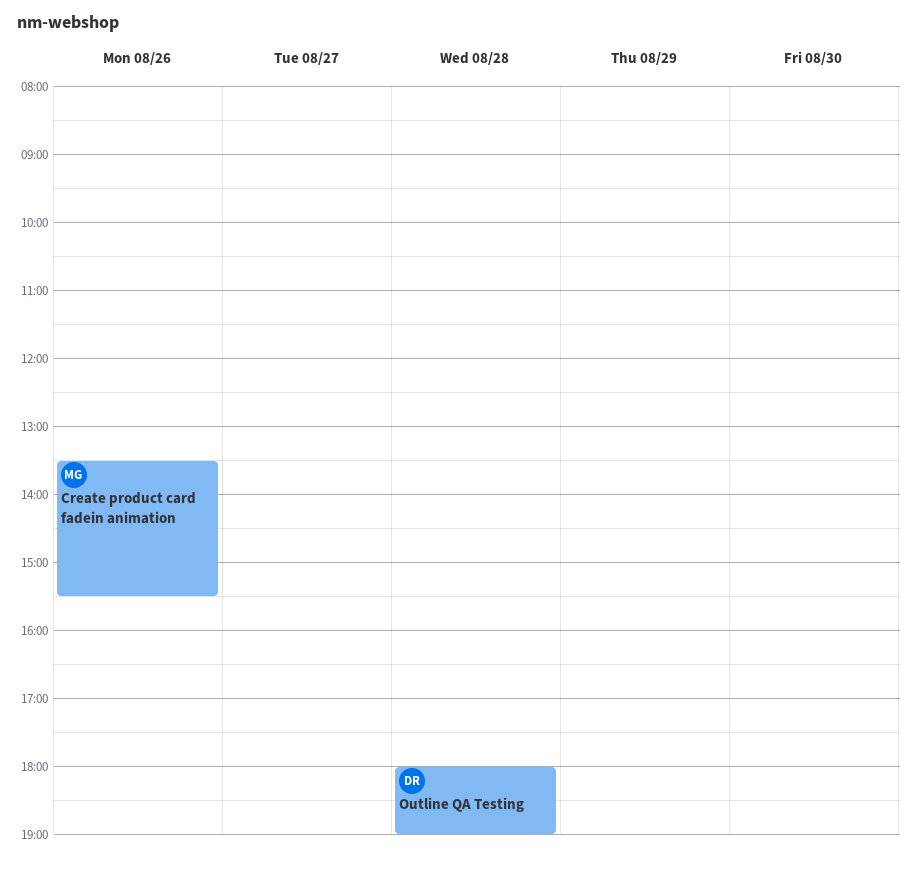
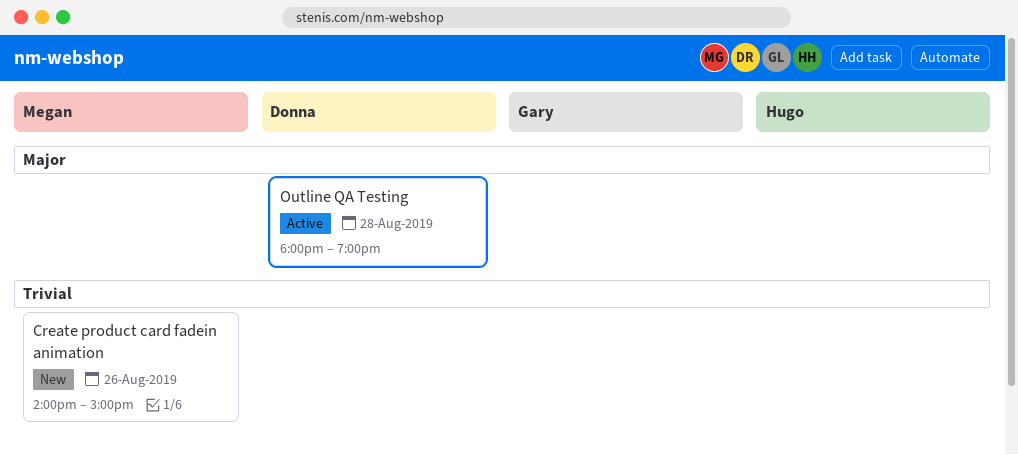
Create product card fadein animation, begins: 13:30 -> 14:00
Create product card fadein animation, ends: 15:30 -> 15:00

